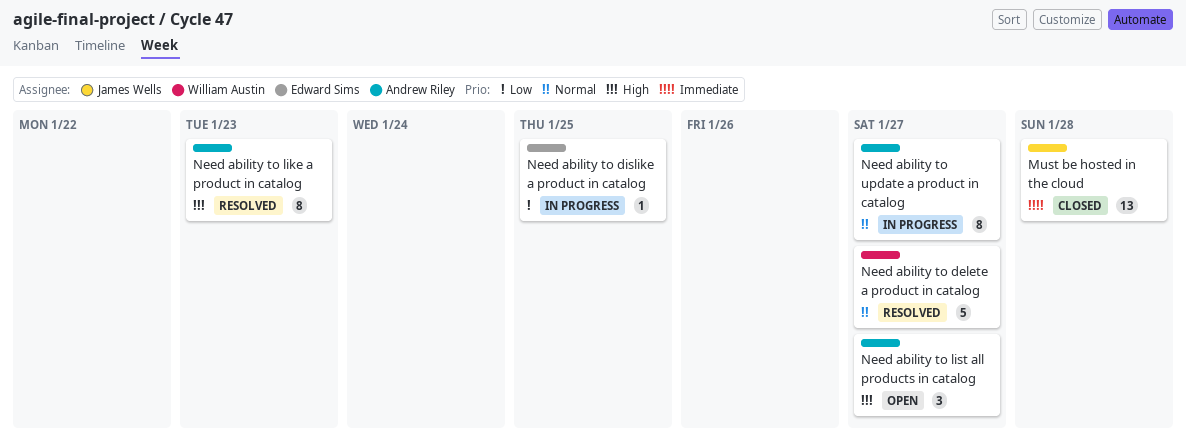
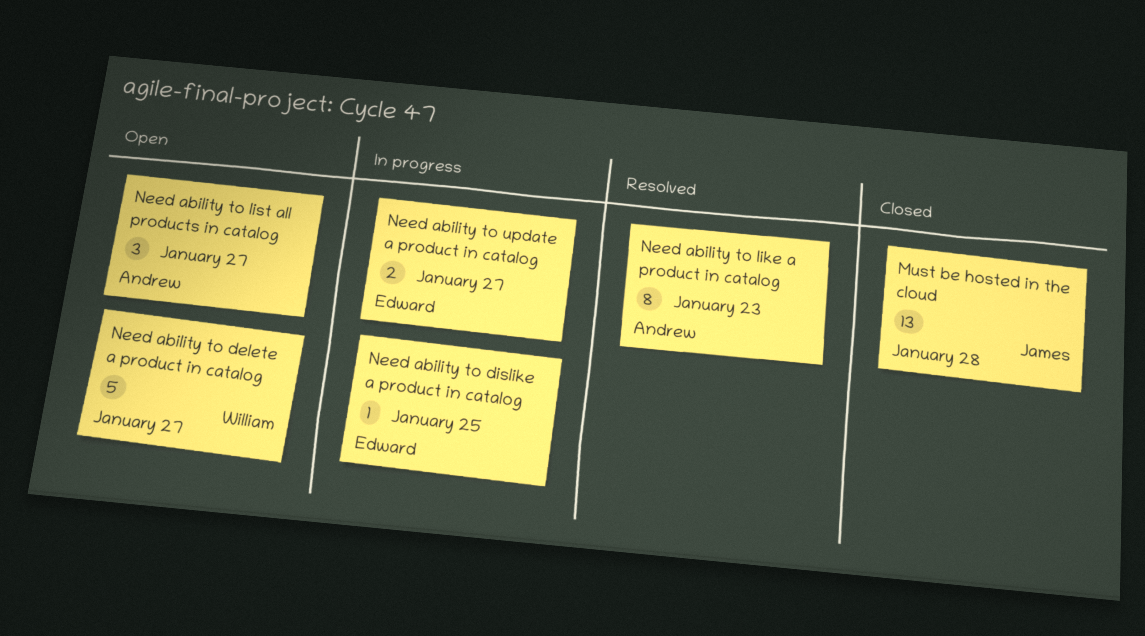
Need ability to delete a product in catalog, status: Resolved -> Open
Need ability to update a product in catalog, owner: Andrew Riley -> Edward Sims
Need ability to update a product in catalog, estimate: 8 -> 2

